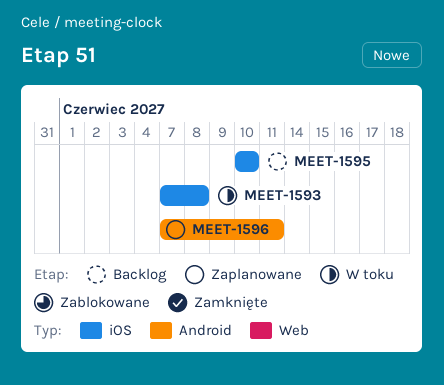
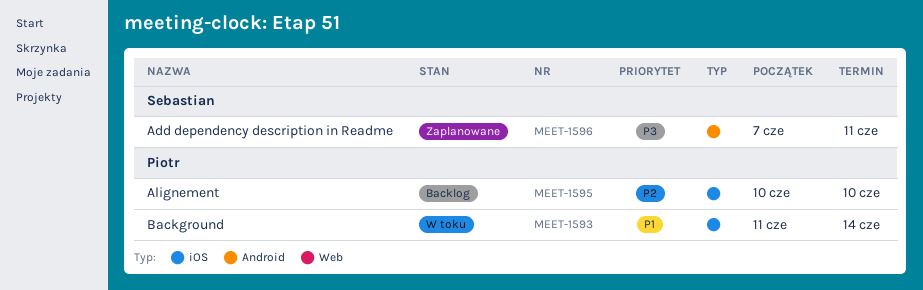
MEET-1593, start: Jun 7 -> Jun 11
MEET-1593, due: Jun 8 -> Jun 14

